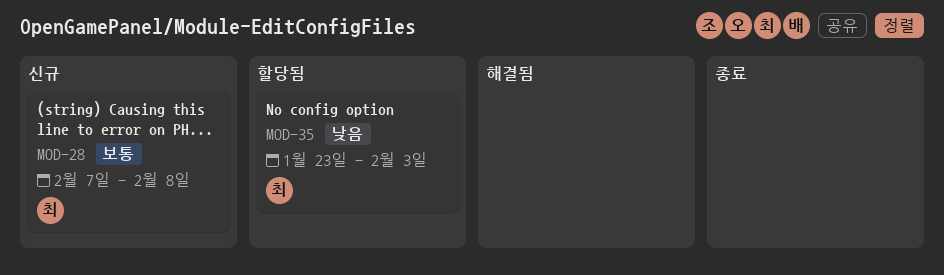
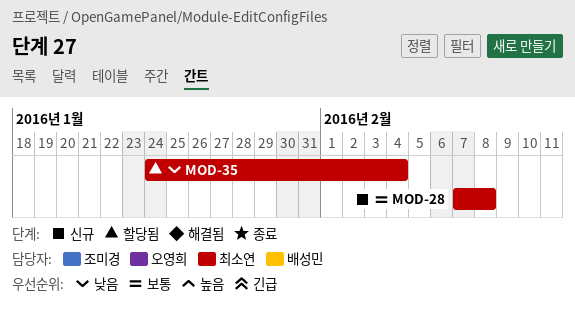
MOD-35, start: Jan 23 -> Jan 24
MOD-35, due: Feb 3 -> Feb 4

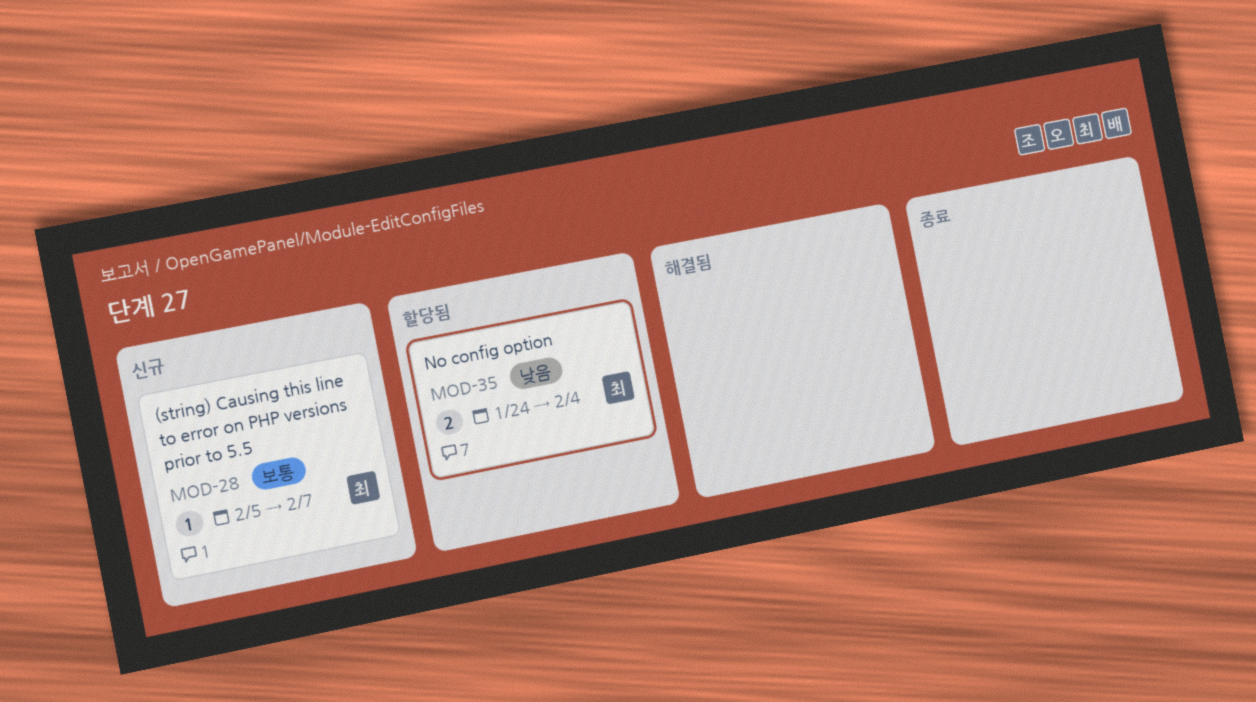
MOD-28, start: Feb 7 -> Feb 5
MOD-28, due: Feb 8 -> Feb 7

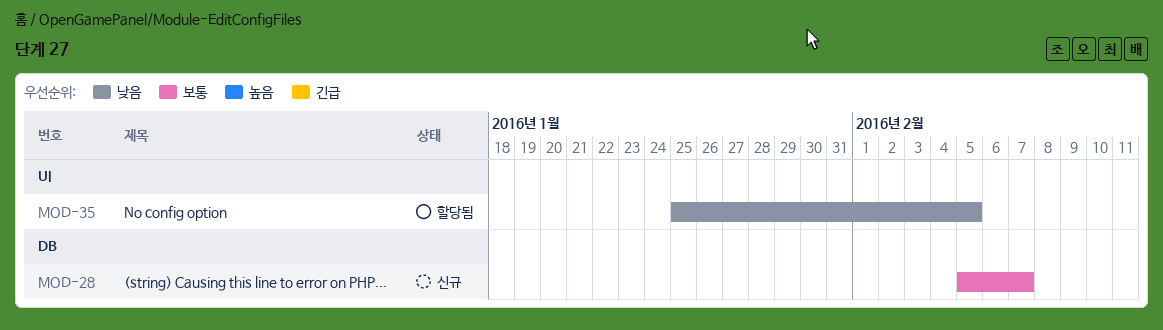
MOD-35, start: Jan 24 -> Jan 25
MOD-35, due: Feb 4 -> Feb 5

